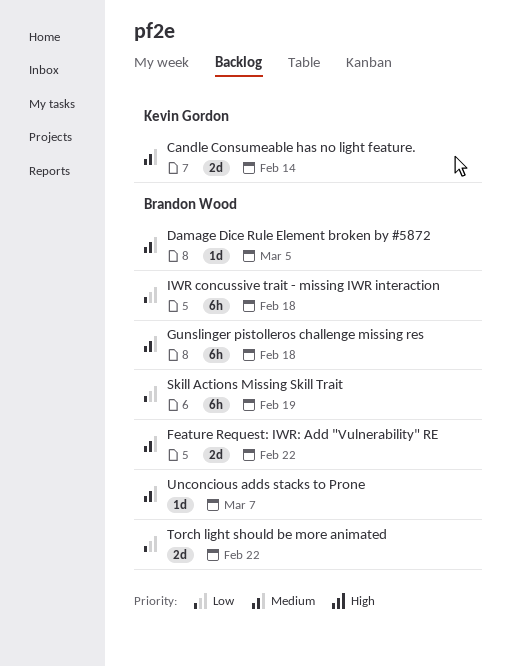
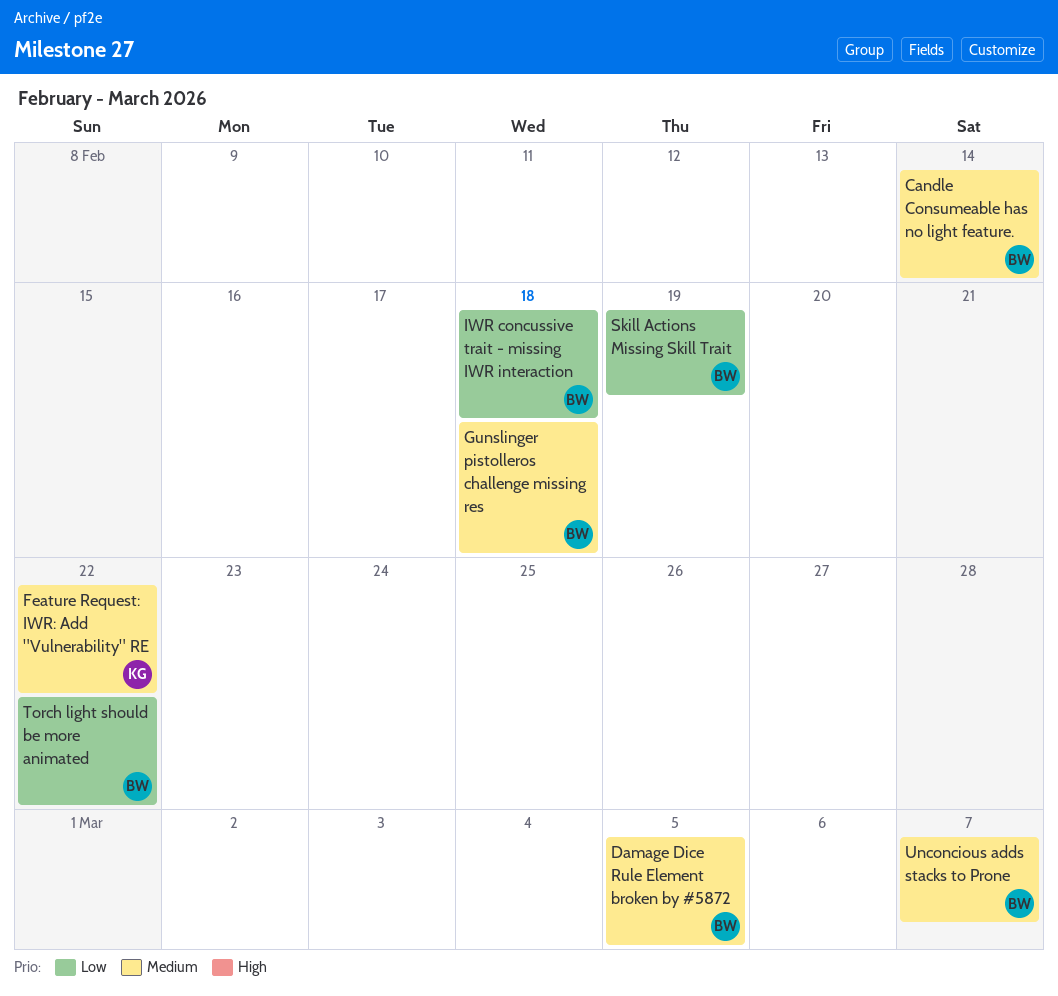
Candle Consumeable has no light feature., owner: Kevin Gordon -> Brandon Wood
Feature Request: IWR: Add "Vulnerability" RE, owner: Brandon Wood -> Kevin Gordon

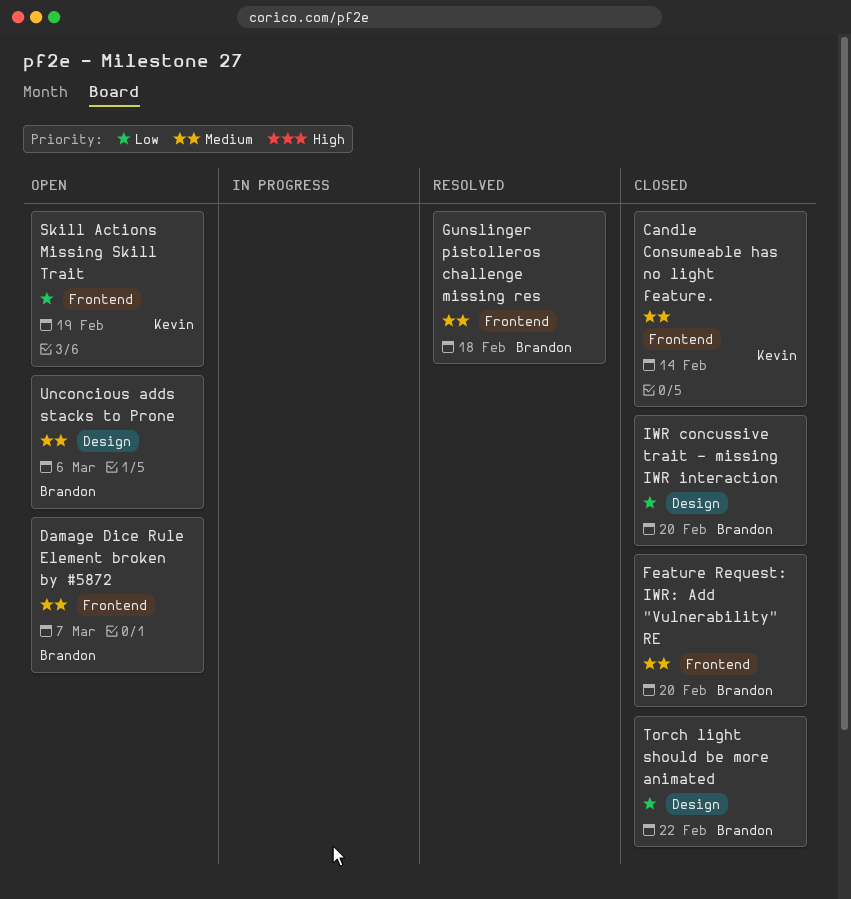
Candle Consumeable has no light feature., owner: Brandon -> Kevin
Damage Dice Rule Element broken by #5872, due: Mar 5 -> Mar 7
Feature Request: IWR: Add "Vulnerability" RE, owner: Kevin -> Brandon
Feature Request: IWR: Add "Vulnerability" RE, due: Feb 22 -> Feb 20
IWR concussive trait - missing IWR interaction, due: Feb 18 -> Feb 20
Skill Actions Missing Skill Trait, owner: Brandon -> Kevin
Unconcious adds stacks to Prone, due: Mar 7 -> Mar 6

